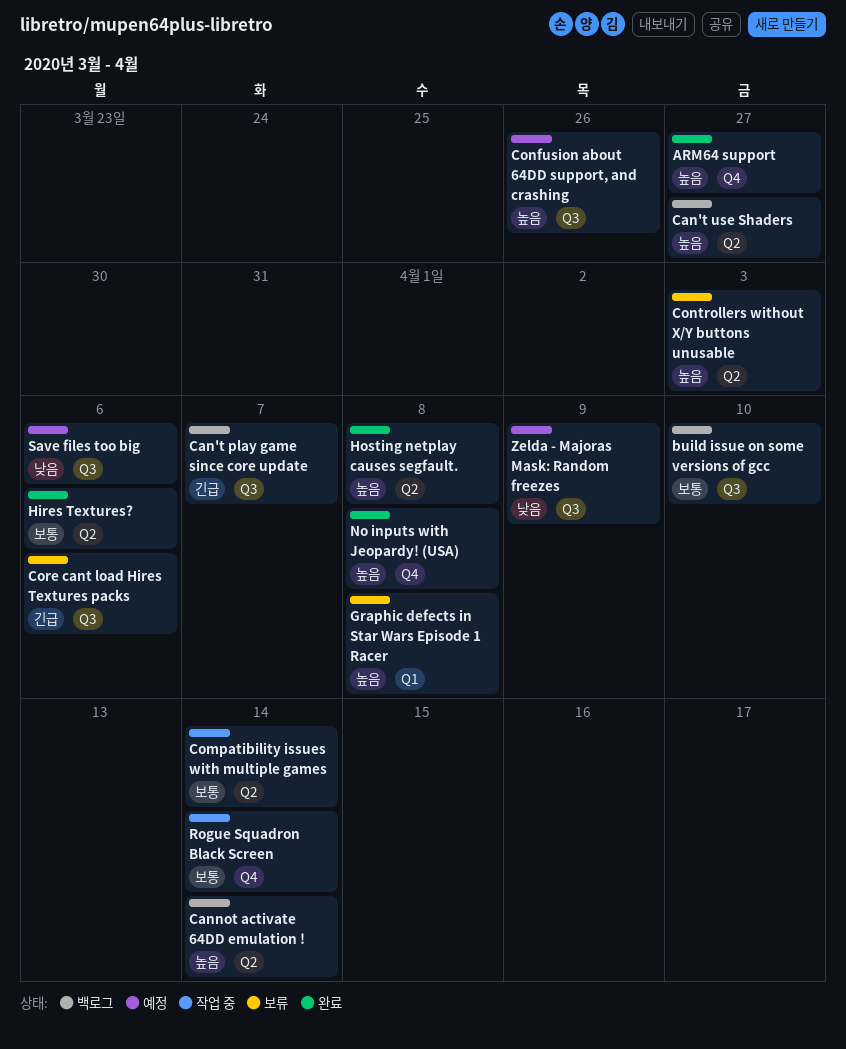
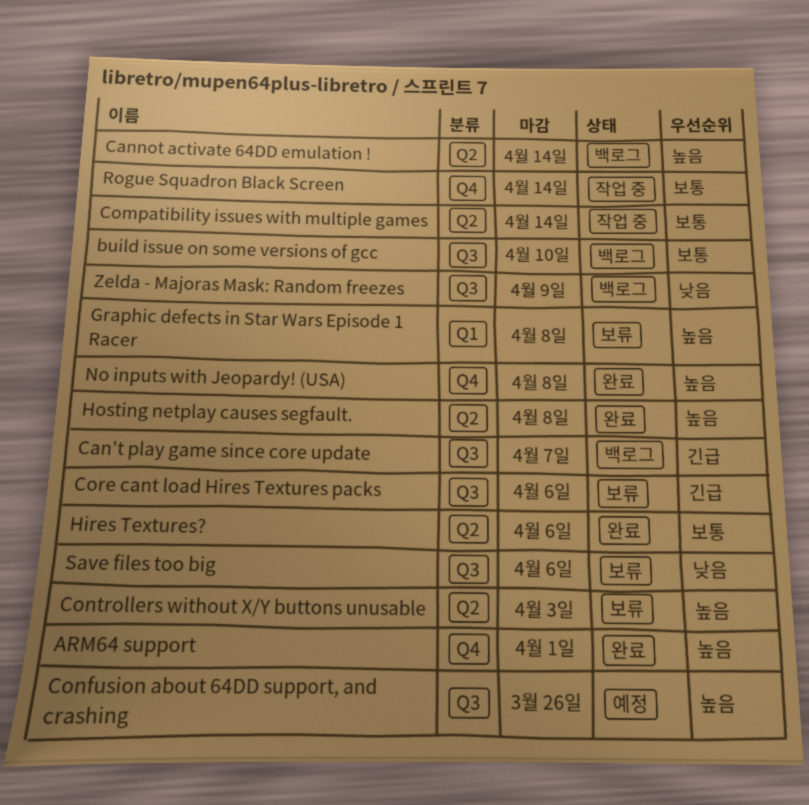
ARM64 support, due: Mar 27 -> Apr 1
Can't use Shaders: present -> none
Save files too big, status: 예정 -> 보류
Zelda - Majoras Mask: Random freezes, status: 예정 -> 백로그

